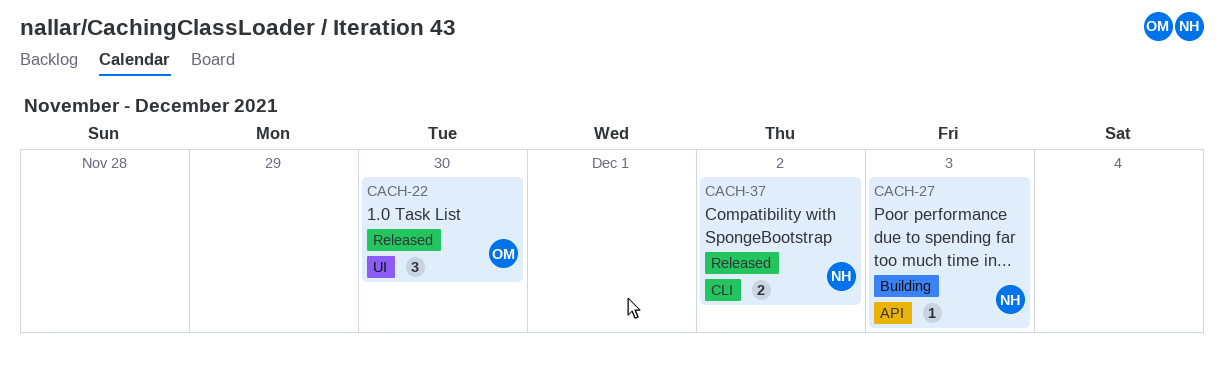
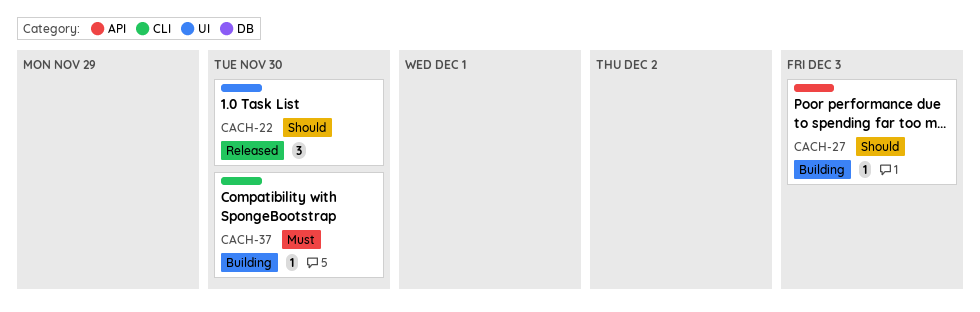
CACH-37, status: Released -> Building
CACH-37, estimate: 2 -> 1
CACH-37, due: Dec 2 -> Nov 30

